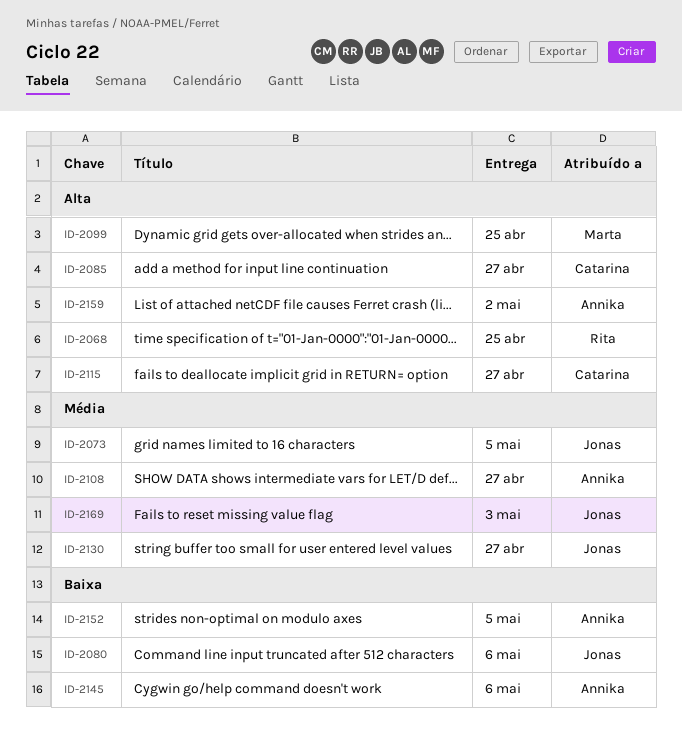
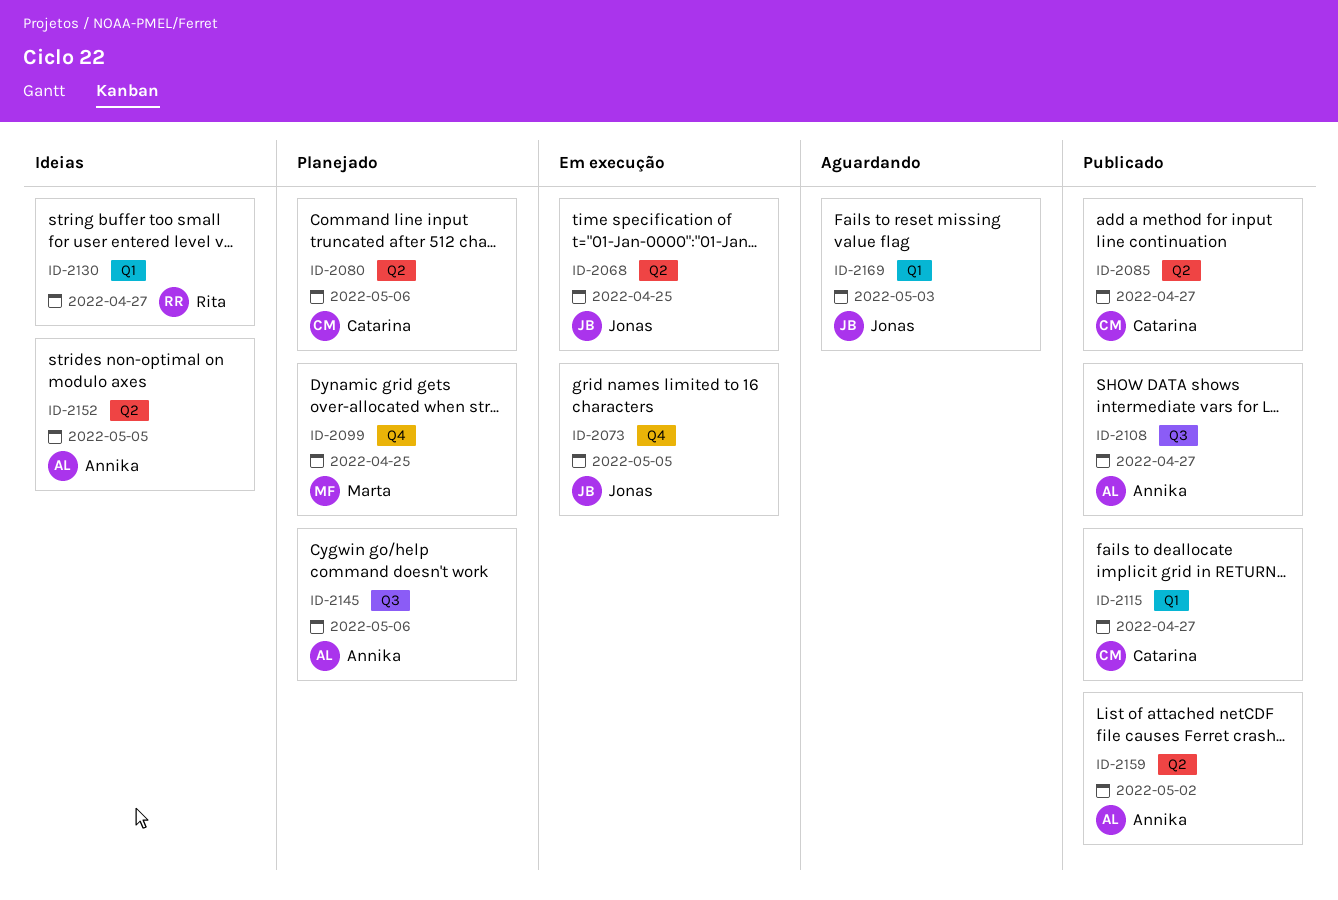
ID-2068, owner: Rita -> Jonas
ID-2080, owner: Jonas -> Catarina
ID-2130, owner: Jonas -> Rita

